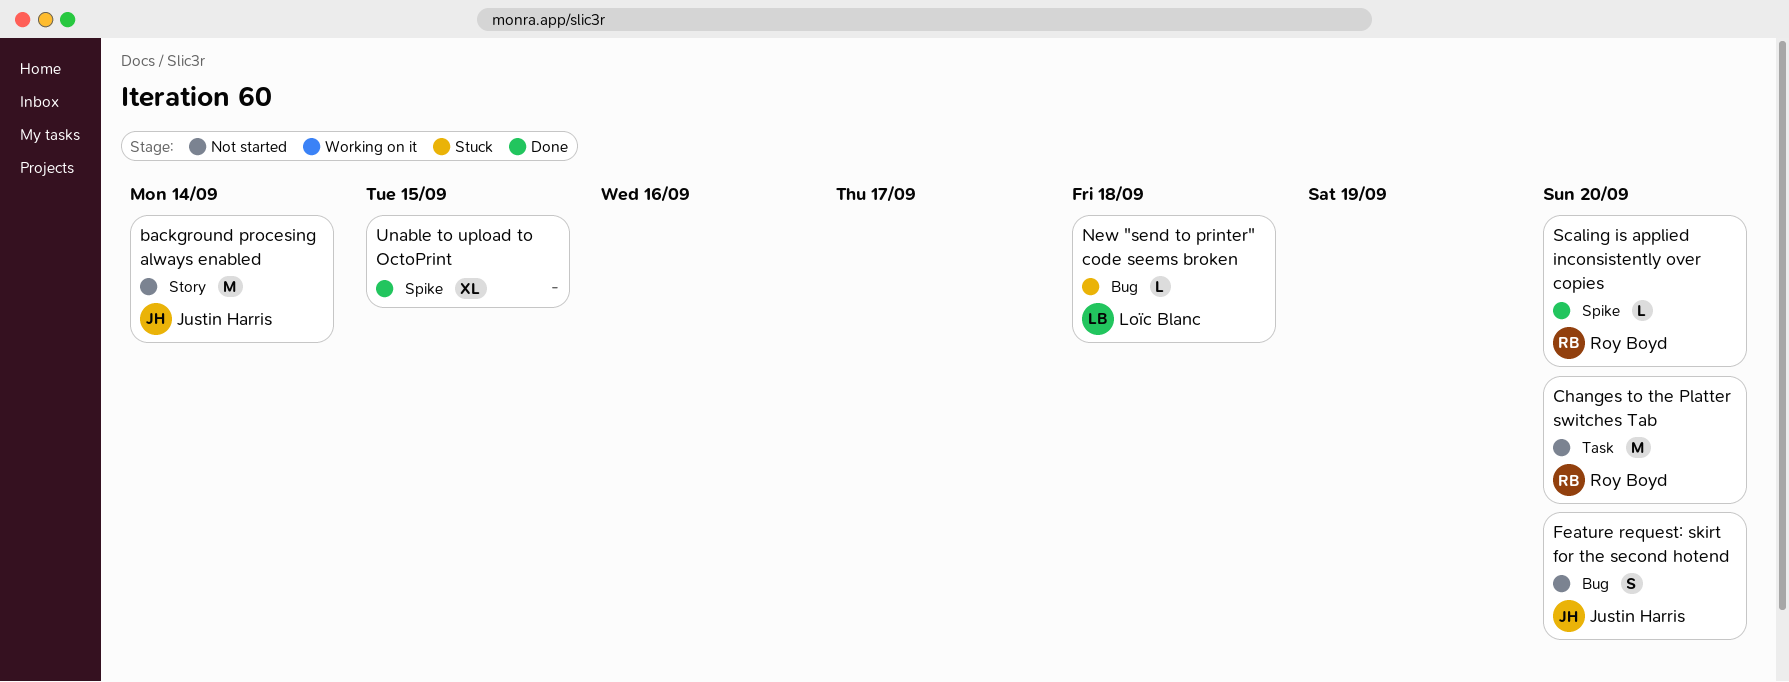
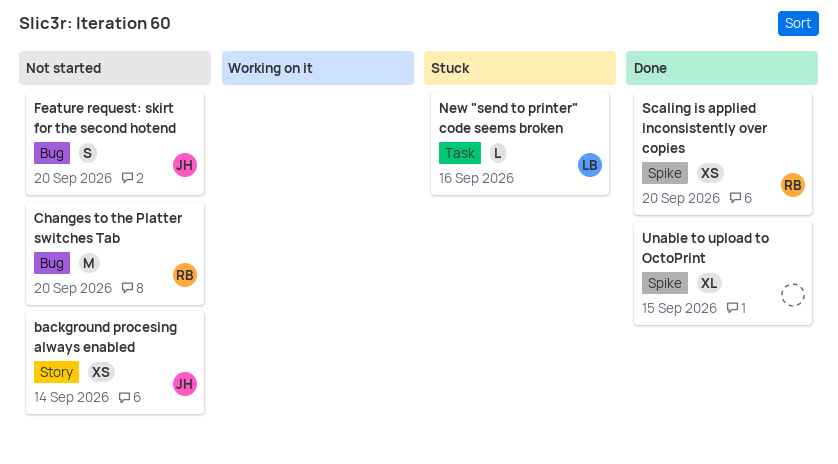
background procesing always enabled, estimate: M -> XS
Changes to the Platter switches Tab, label: Task -> Bug
New "send to printer" code seems broken, label: Bug -> Task
New "send to printer" code seems broken, due: Sep 18 -> Sep 16
Scaling is applied inconsistently over copies, estimate: L -> XS

